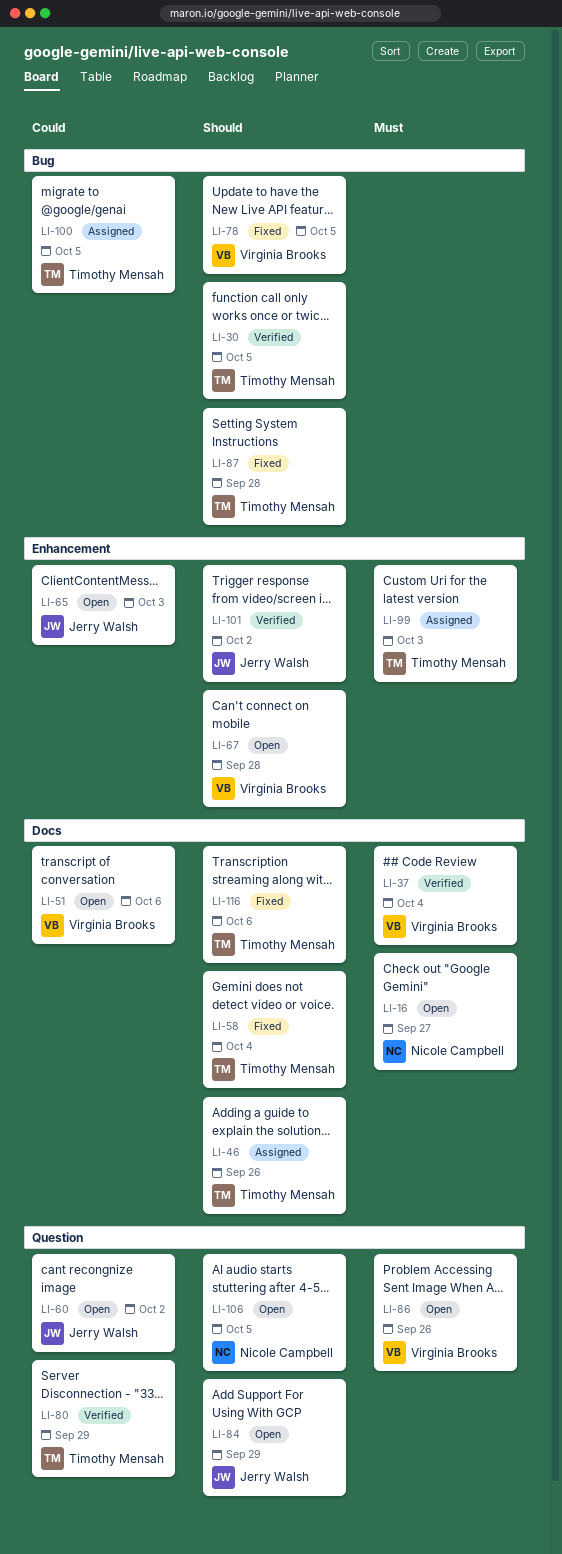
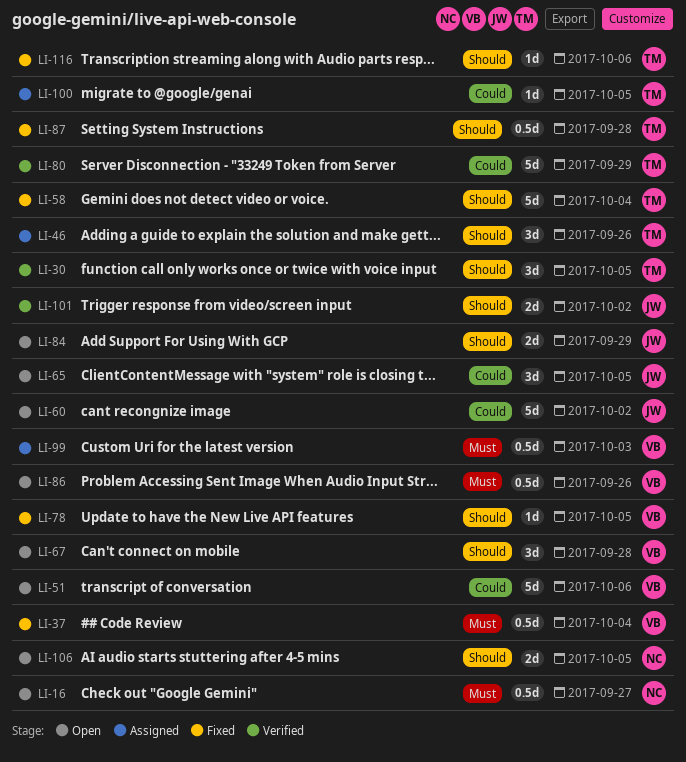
LI-37, status: Verified -> Fixed
LI-65, due: Oct 3 -> Oct 5
LI-99, owner: Timothy Mensah -> Virginia Brooks

